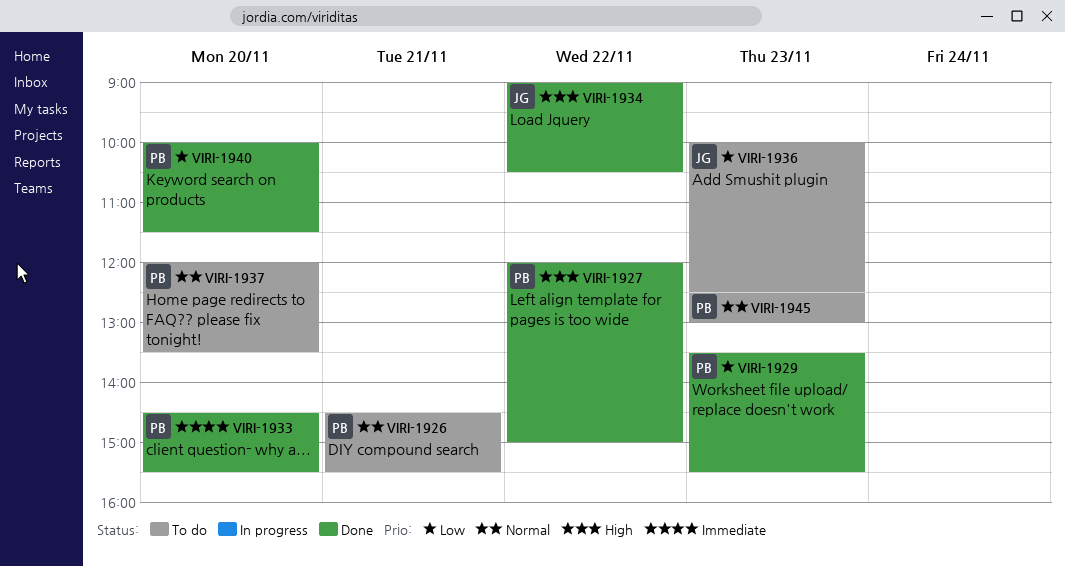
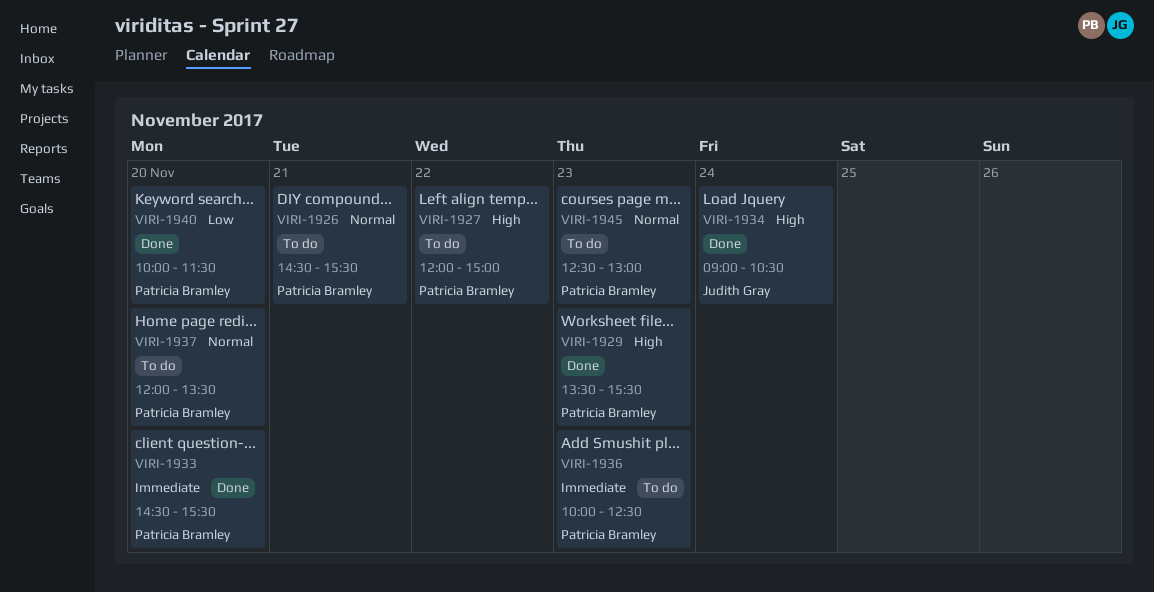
VIRI-1927, status: Done -> To do
VIRI-1929, priority: Low -> High
VIRI-1934, day: Nov 22 -> Nov 24
VIRI-1936, owner: Judith Gray -> Patricia Bramley
VIRI-1936, priority: Low -> Immediate

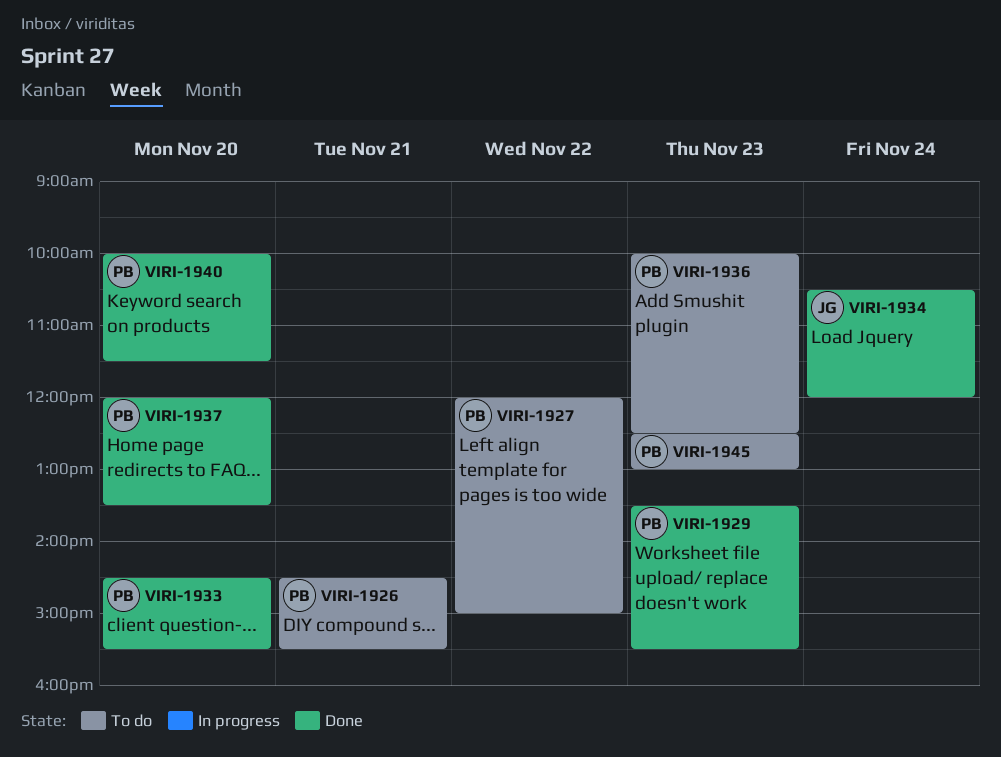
VIRI-1934, begins: 09:00 -> 10:30
VIRI-1934, ends: 10:30 -> 12:00
VIRI-1937, status: To do -> Done

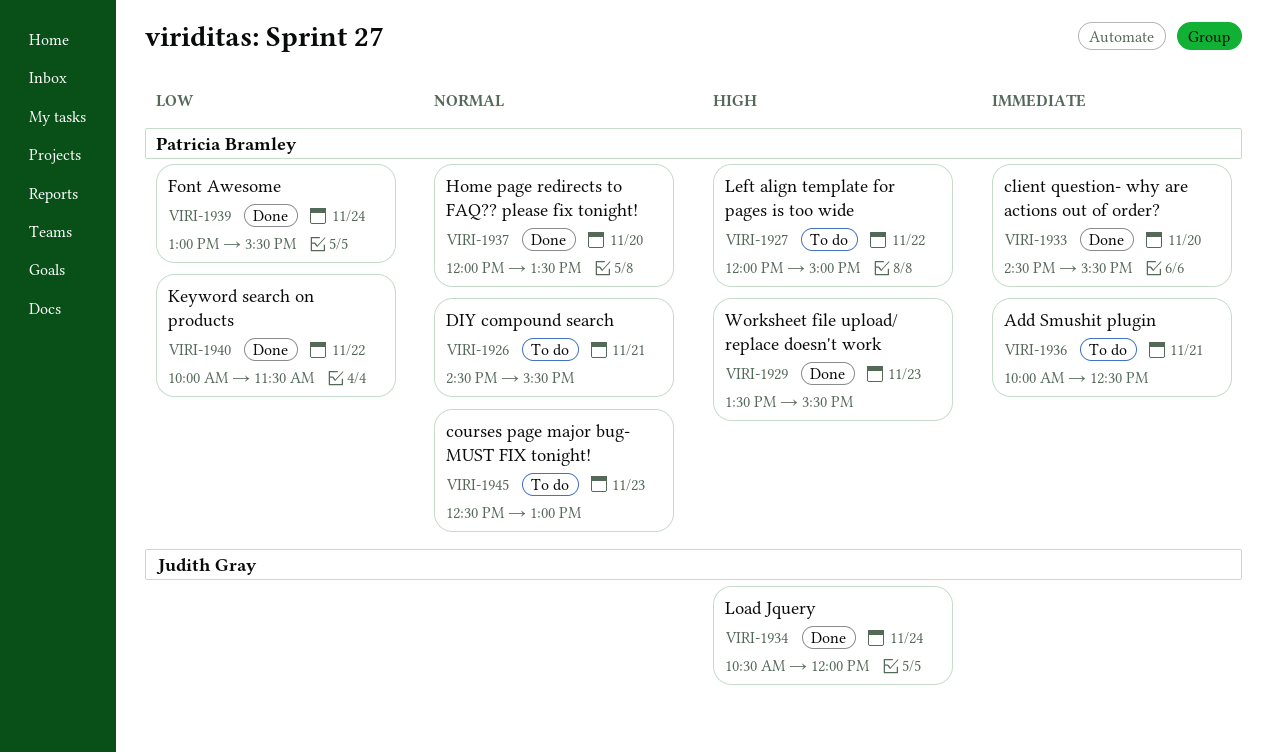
VIRI-1936, day: Nov 23 -> Nov 21
VIRI-1939: none -> present
VIRI-1940, day: Nov 20 -> Nov 22

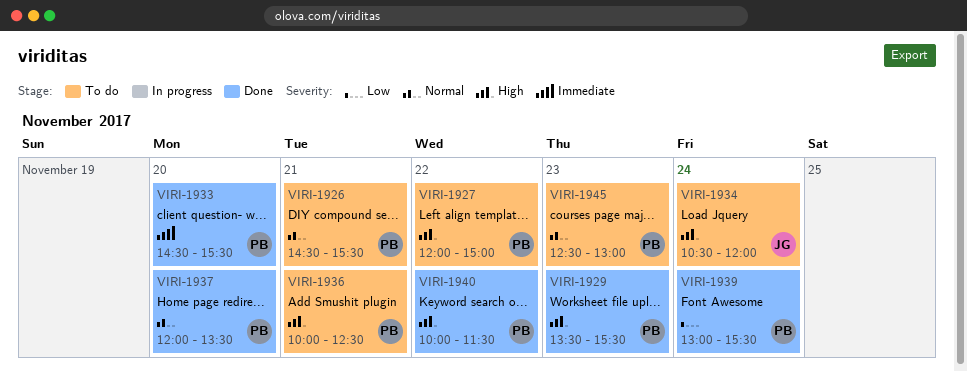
VIRI-1934, status: Done -> To do
VIRI-1936, priority: Immediate -> High
VIRI-1940, priority: Low -> High

